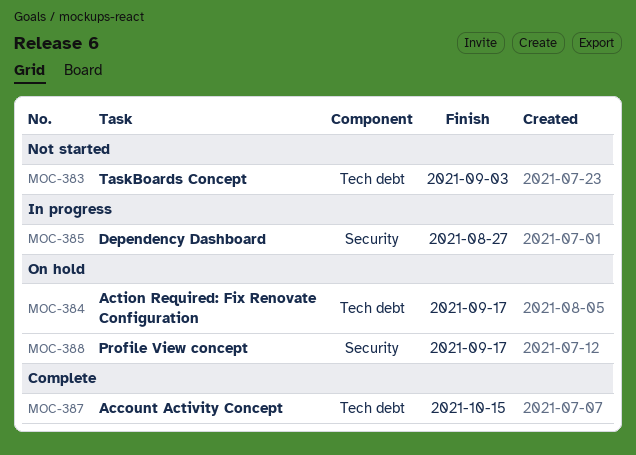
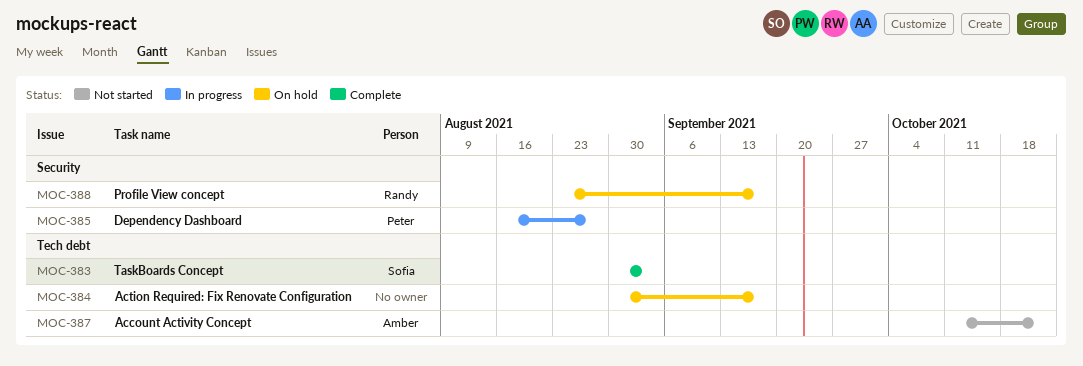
MOC-383, status: Not started -> Complete
MOC-387, status: Complete -> Not started
MOC-387, due: Oct 15 -> Oct 22

